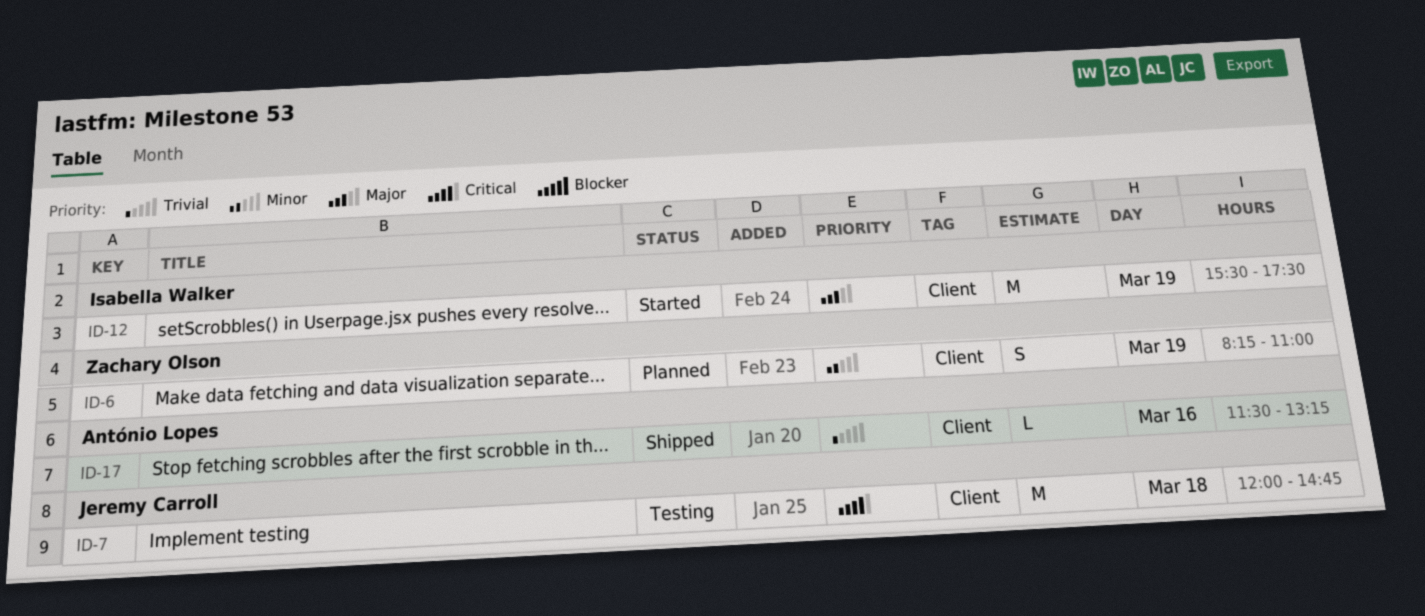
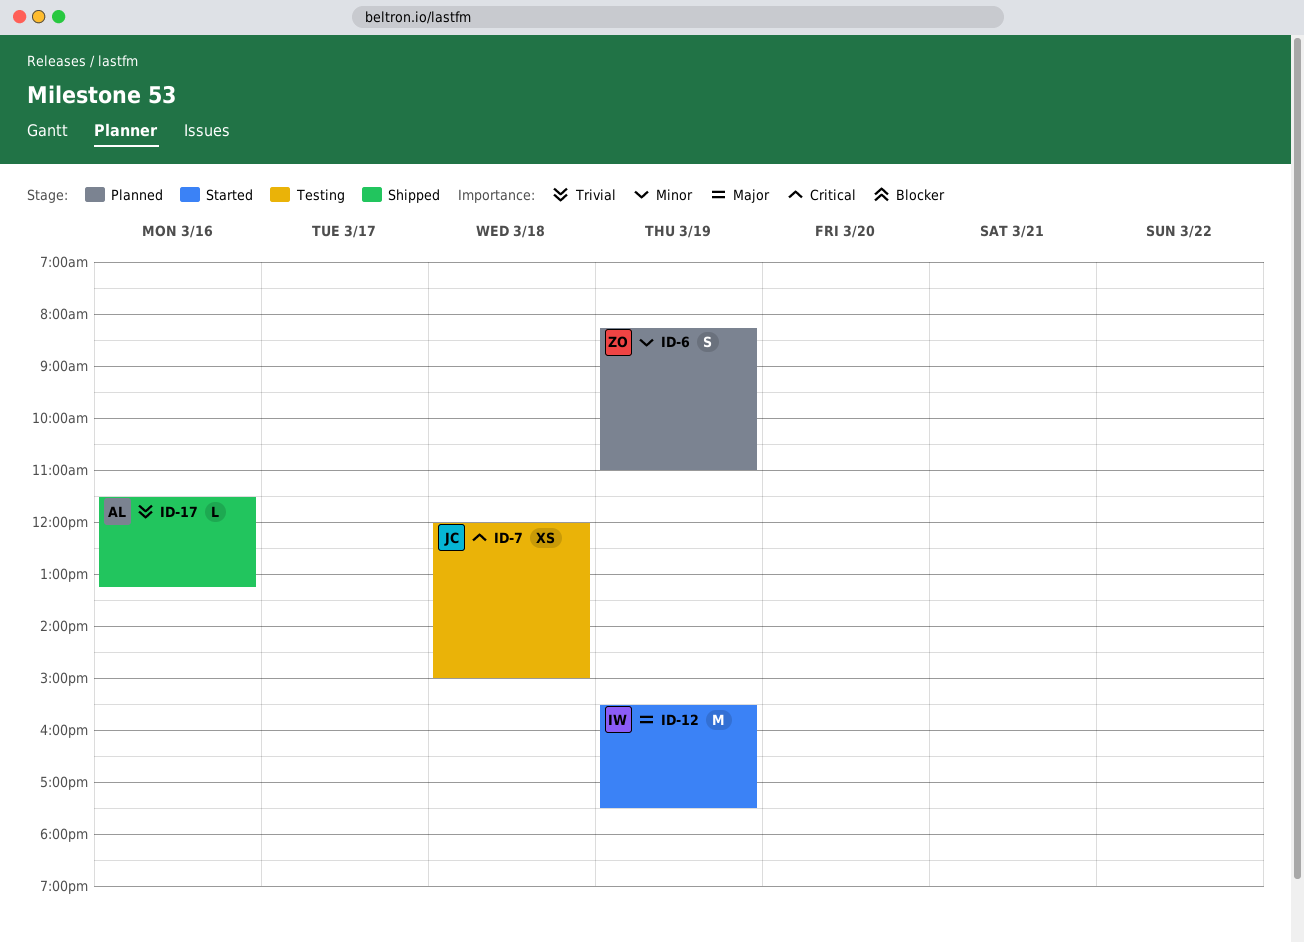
ID-7, estimate: M -> XS
ID-7, ends: 14:45 -> 15:00

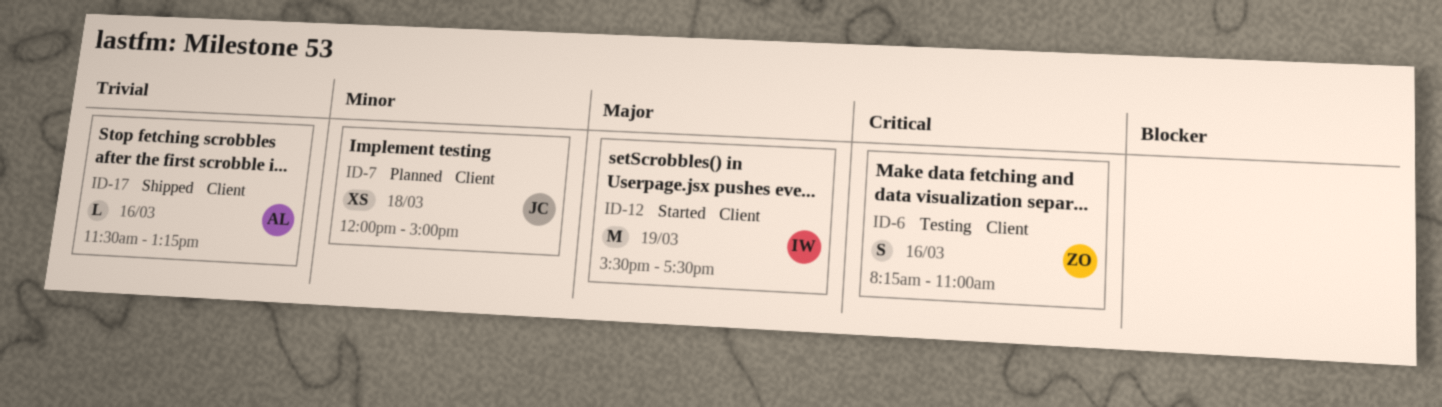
ID-6, status: Planned -> Testing
ID-6, priority: Minor -> Critical
ID-6, day: Mar 19 -> Mar 16
ID-7, status: Testing -> Planned
ID-7, priority: Critical -> Minor

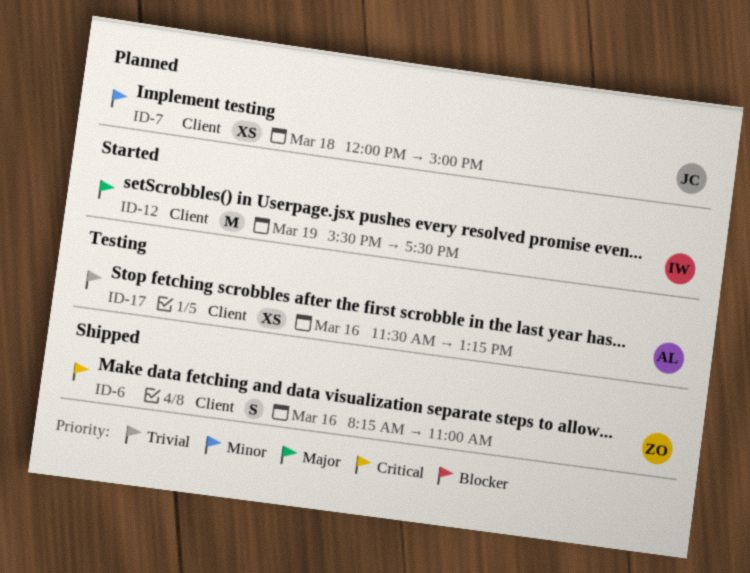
ID-6, status: Testing -> Shipped
ID-17, status: Shipped -> Testing
ID-17, estimate: L -> XS

